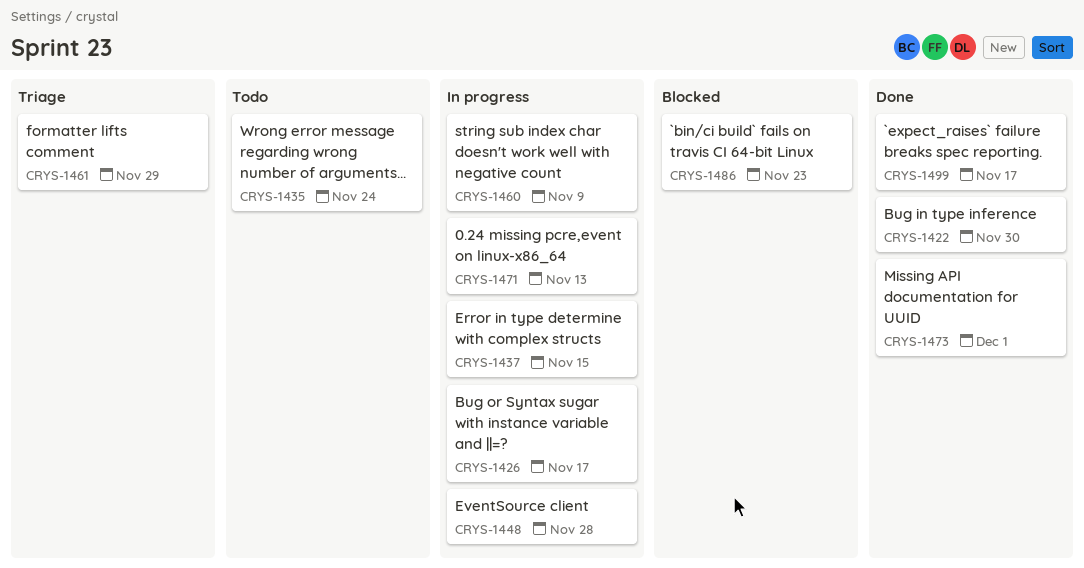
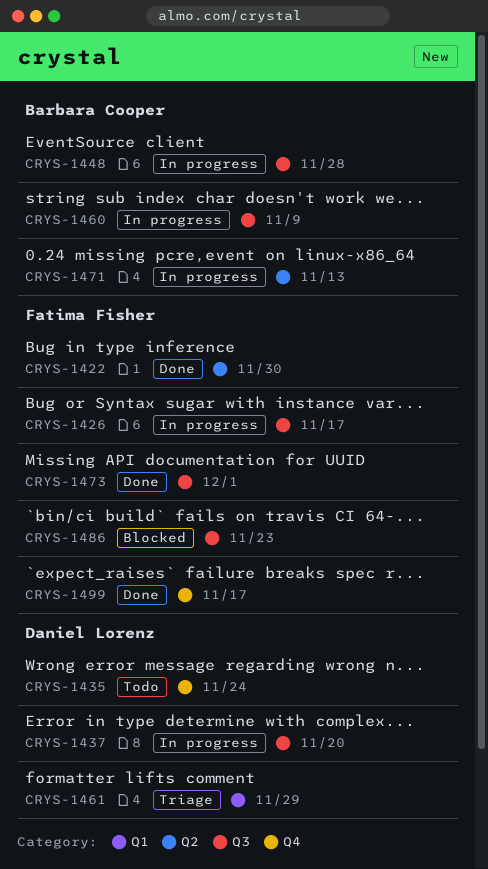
CRYS-1437, due: Nov 15 -> Nov 20

